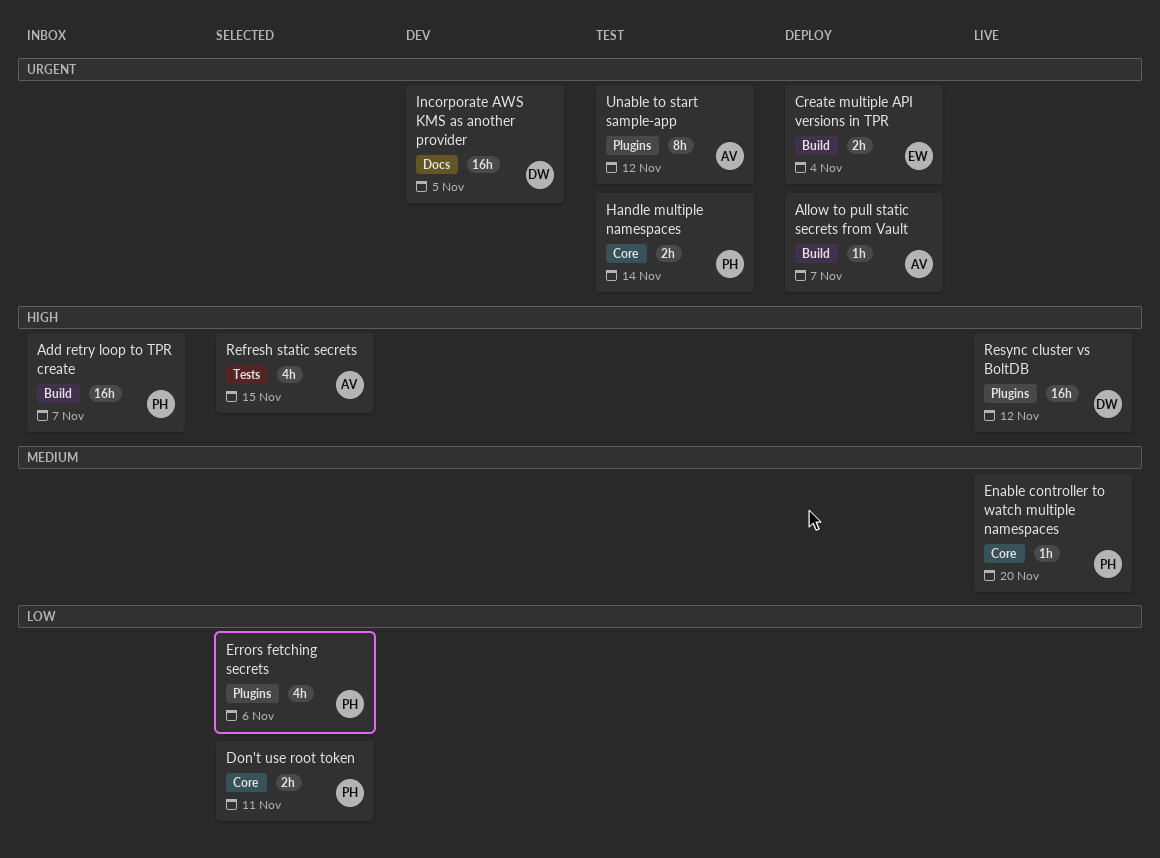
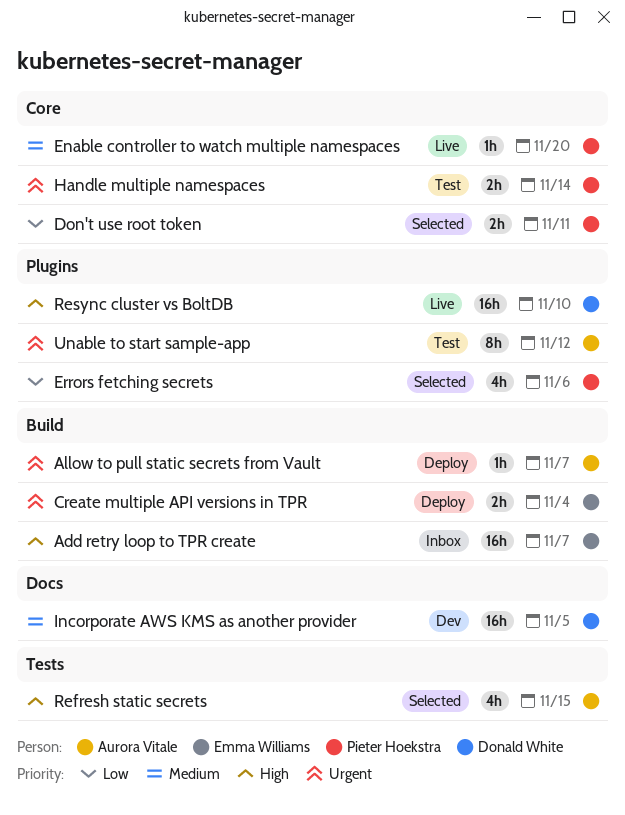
Add retry loop to TPR create, owner: Pieter Hoekstra -> Emma Williams
Incorporate AWS KMS as another provider, priority: Urgent -> Medium
Resync cluster vs BoltDB, due: Nov 12 -> Nov 10

